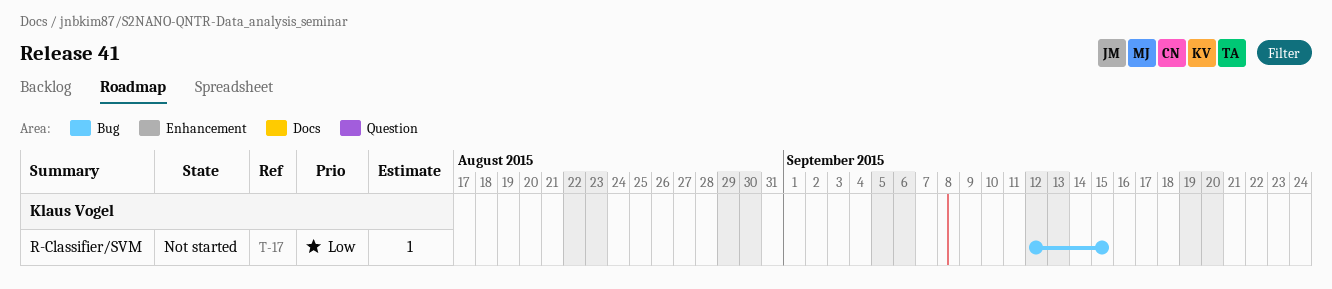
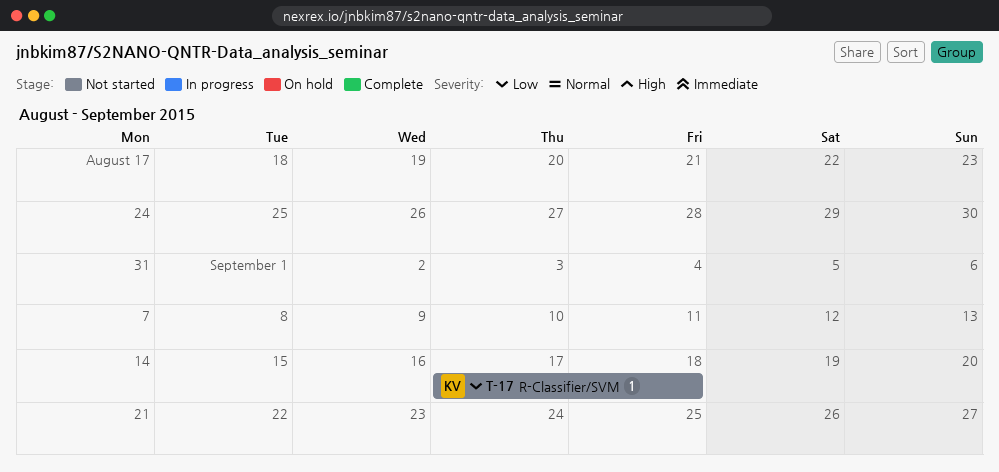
T-17, start: Sep 12 -> Sep 17
T-17, due: Sep 15 -> Sep 18

